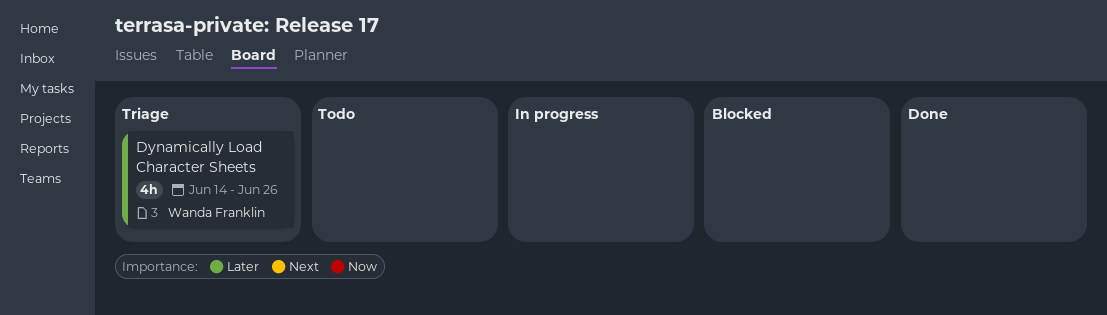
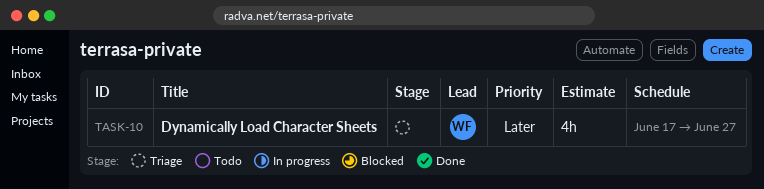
Dynamically Load Character Sheets, start: Jun 14 -> Jun 17
Dynamically Load Character Sheets, due: Jun 26 -> Jun 27

